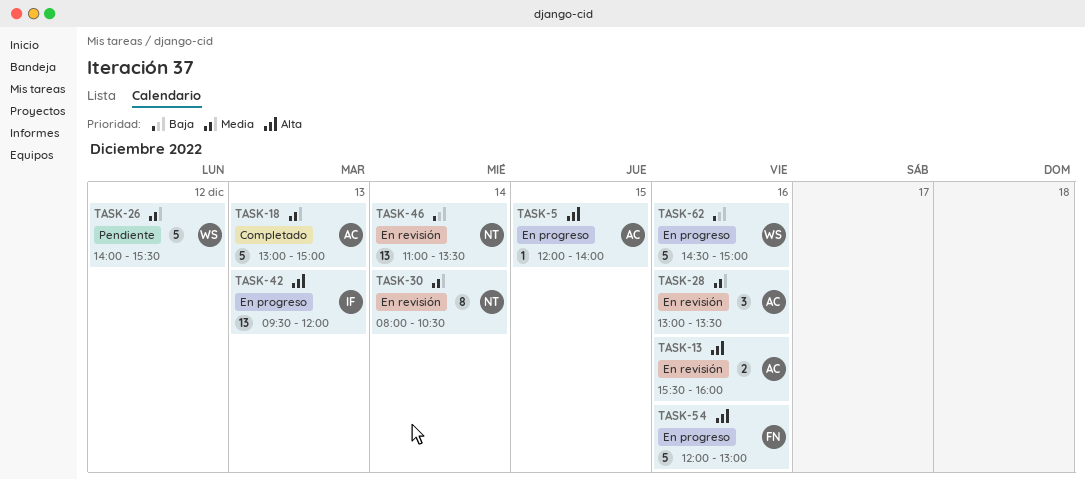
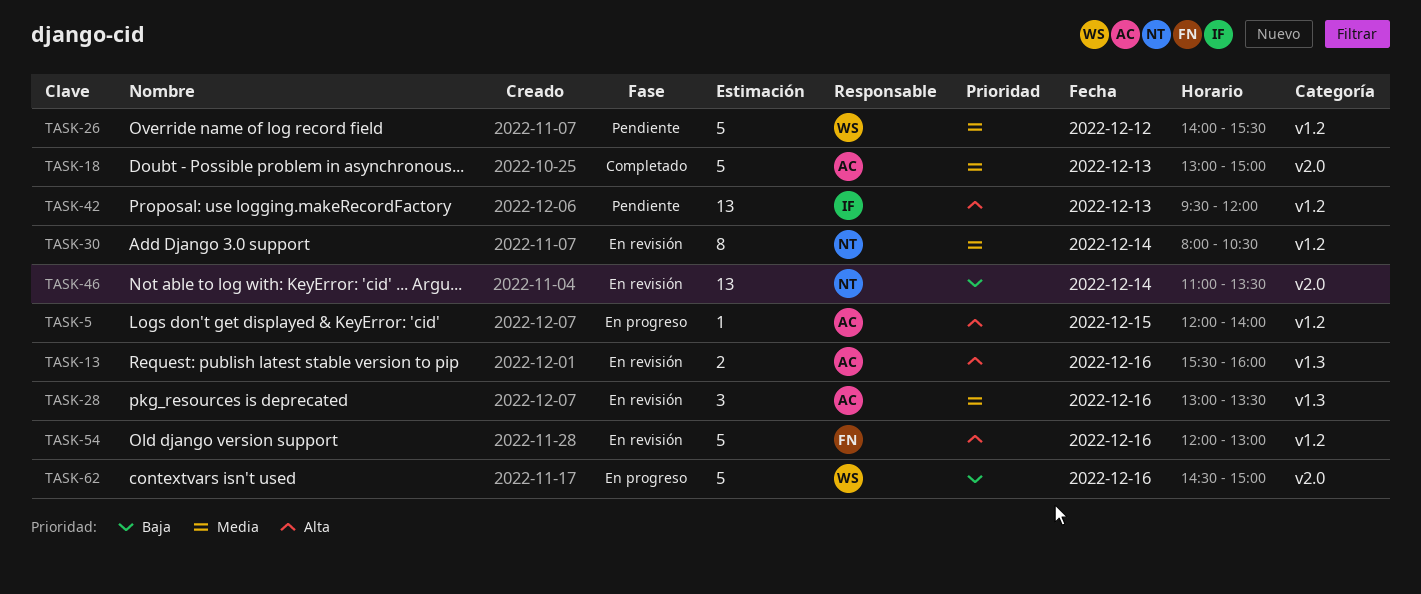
TASK-42, status: En progreso -> Pendiente
TASK-54, status: En progreso -> En revisión

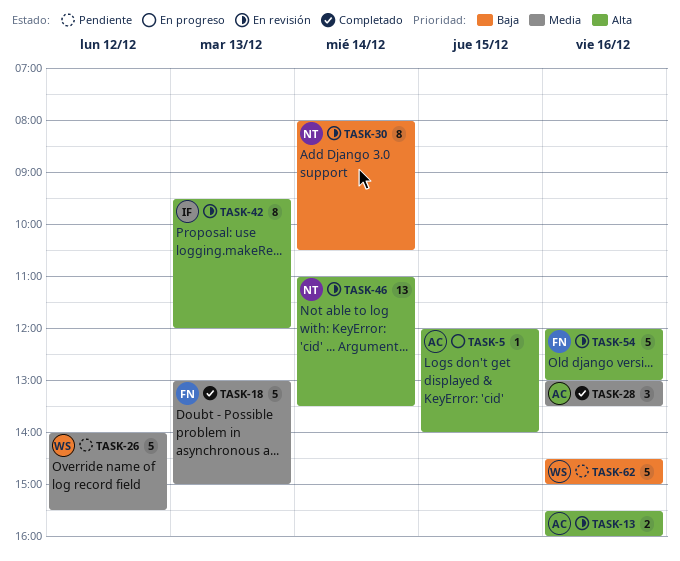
TASK-18, owner: AC -> FN
TASK-28, status: En revisión -> Completado
TASK-30, priority: Media -> Baja
TASK-42, status: Pendiente -> En revisión
TASK-42, estimate: 13 -> 8
TASK-46, priority: Baja -> Alta
TASK-62, status: En progreso -> Pendiente

